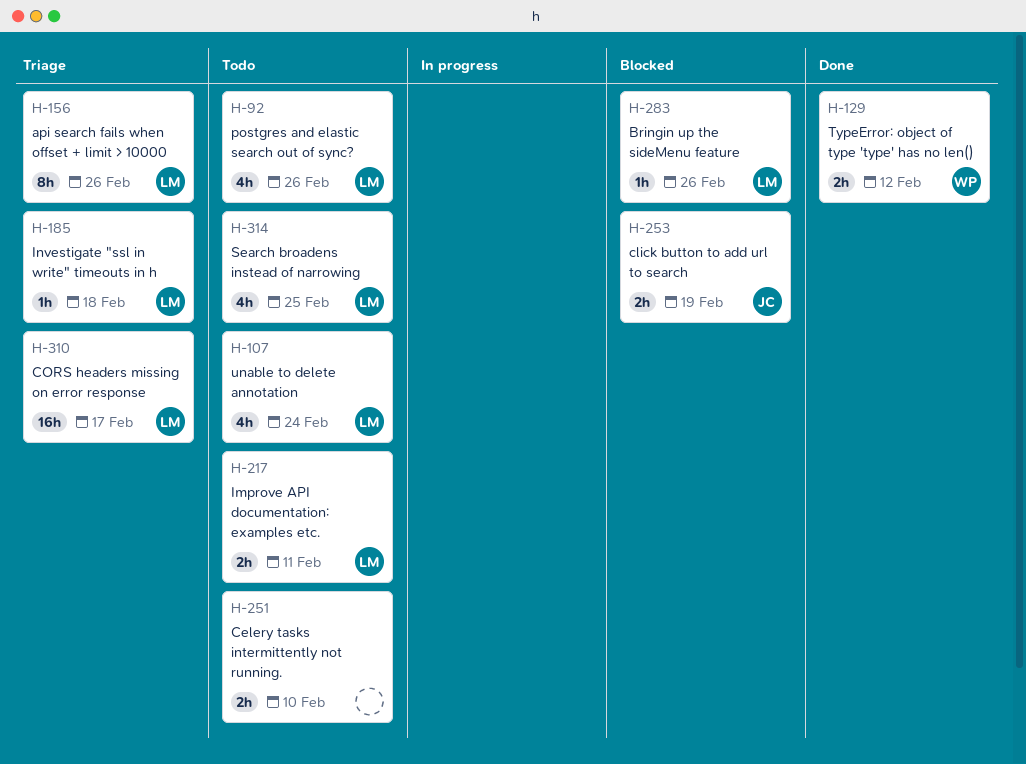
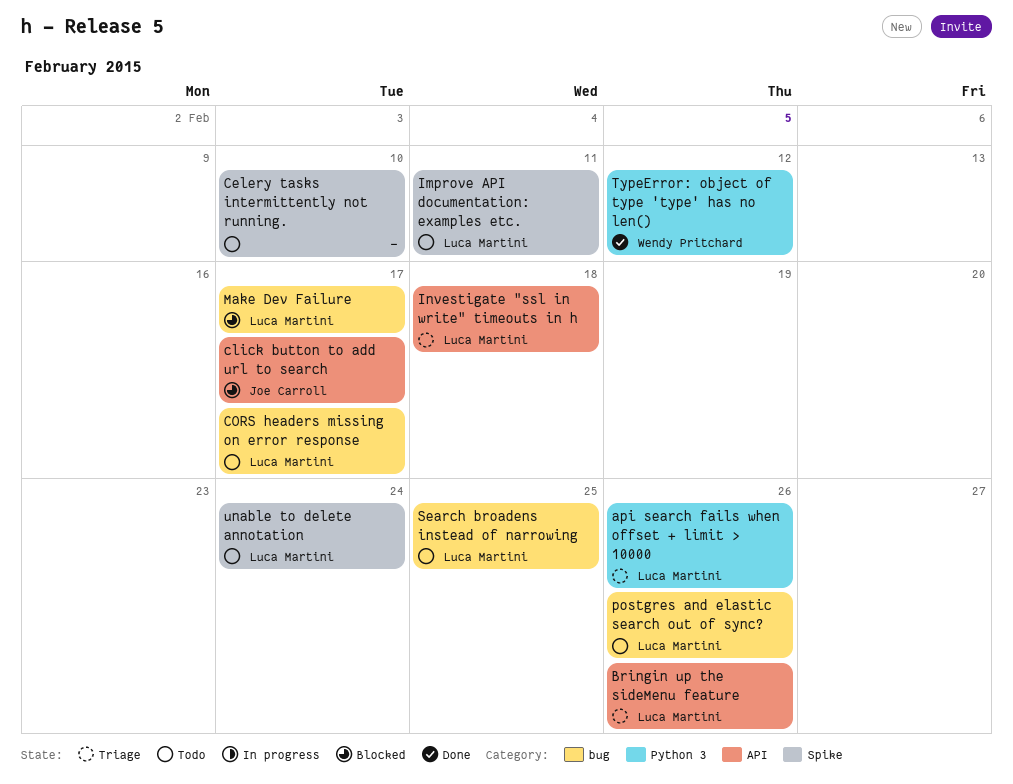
Bringin up the sideMenu feature, status: Blocked -> Triage
click button to add url to search, due: Feb 19 -> Feb 17
CORS headers missing on error response, status: Triage -> Todo
Make Dev Failure: none -> present

